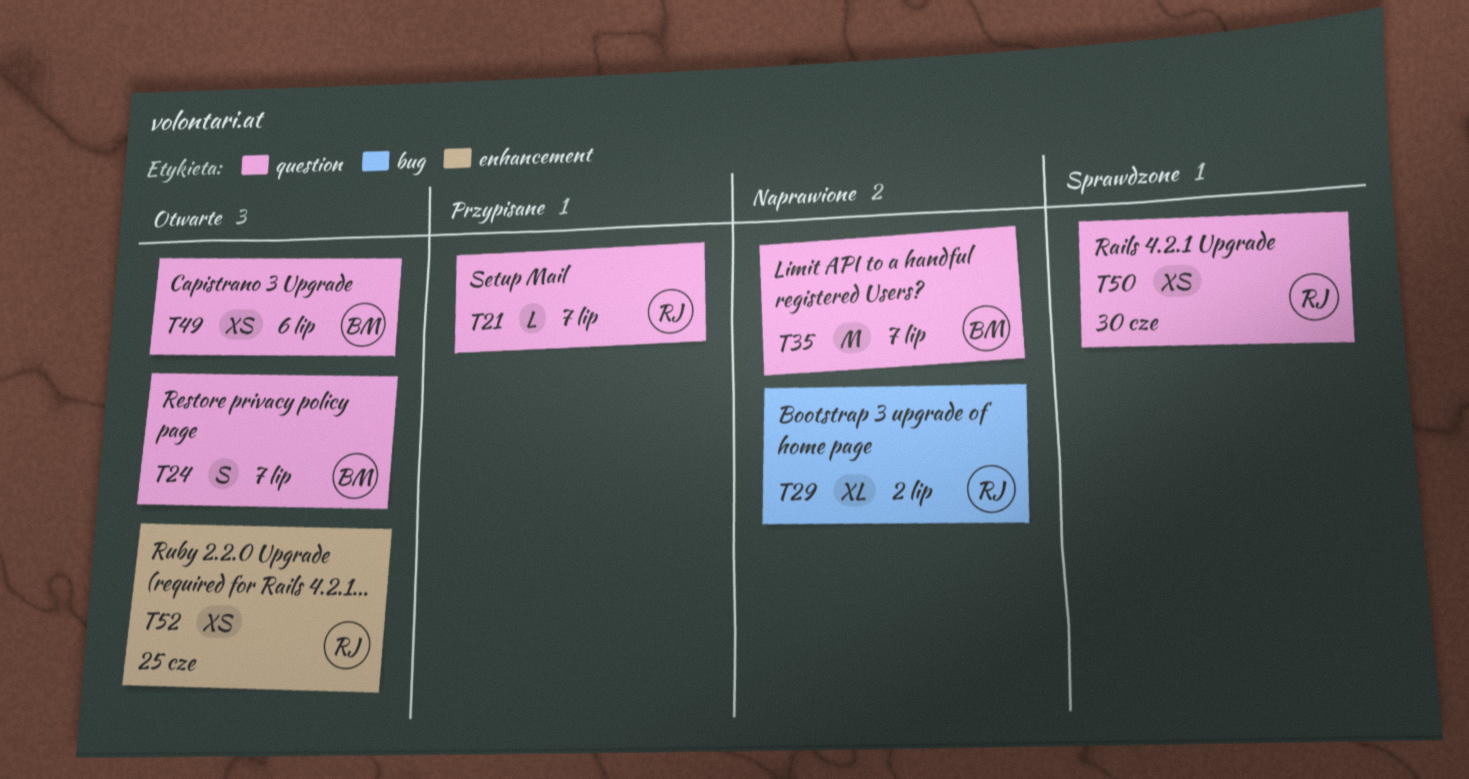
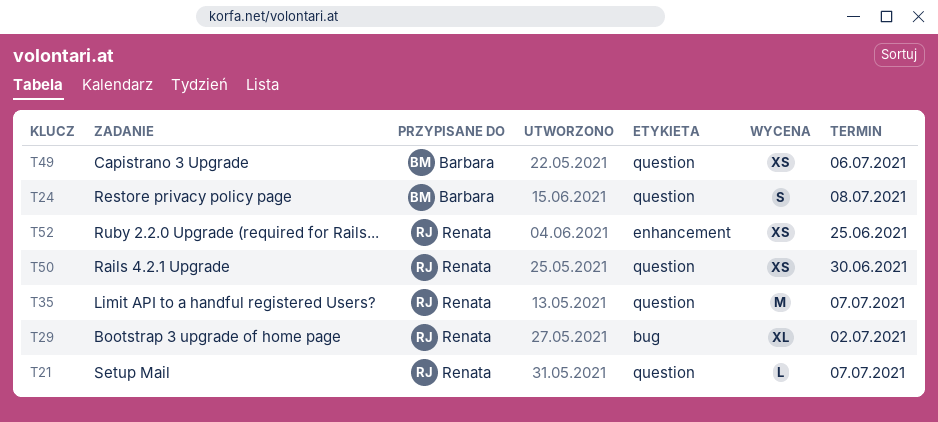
T24, due: Jul 7 -> Jul 8
T35, owner: Barbara -> Renata

